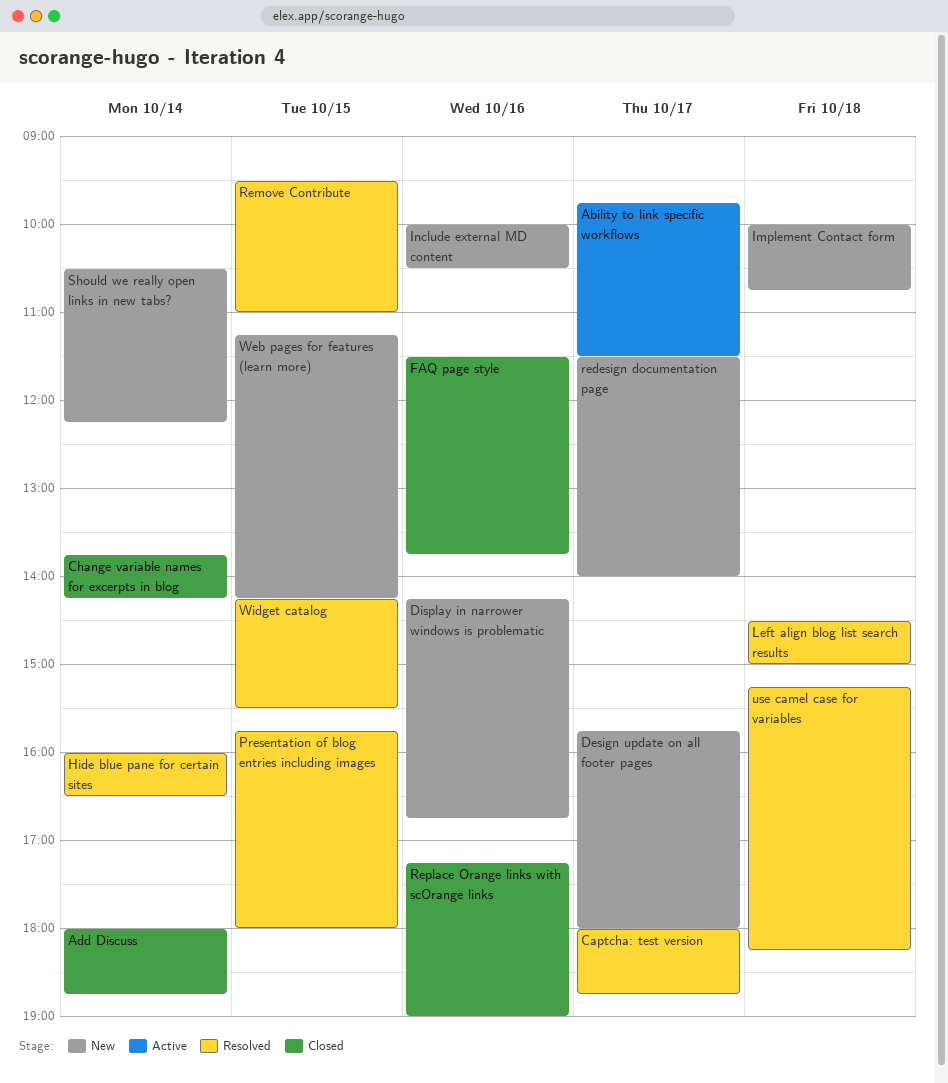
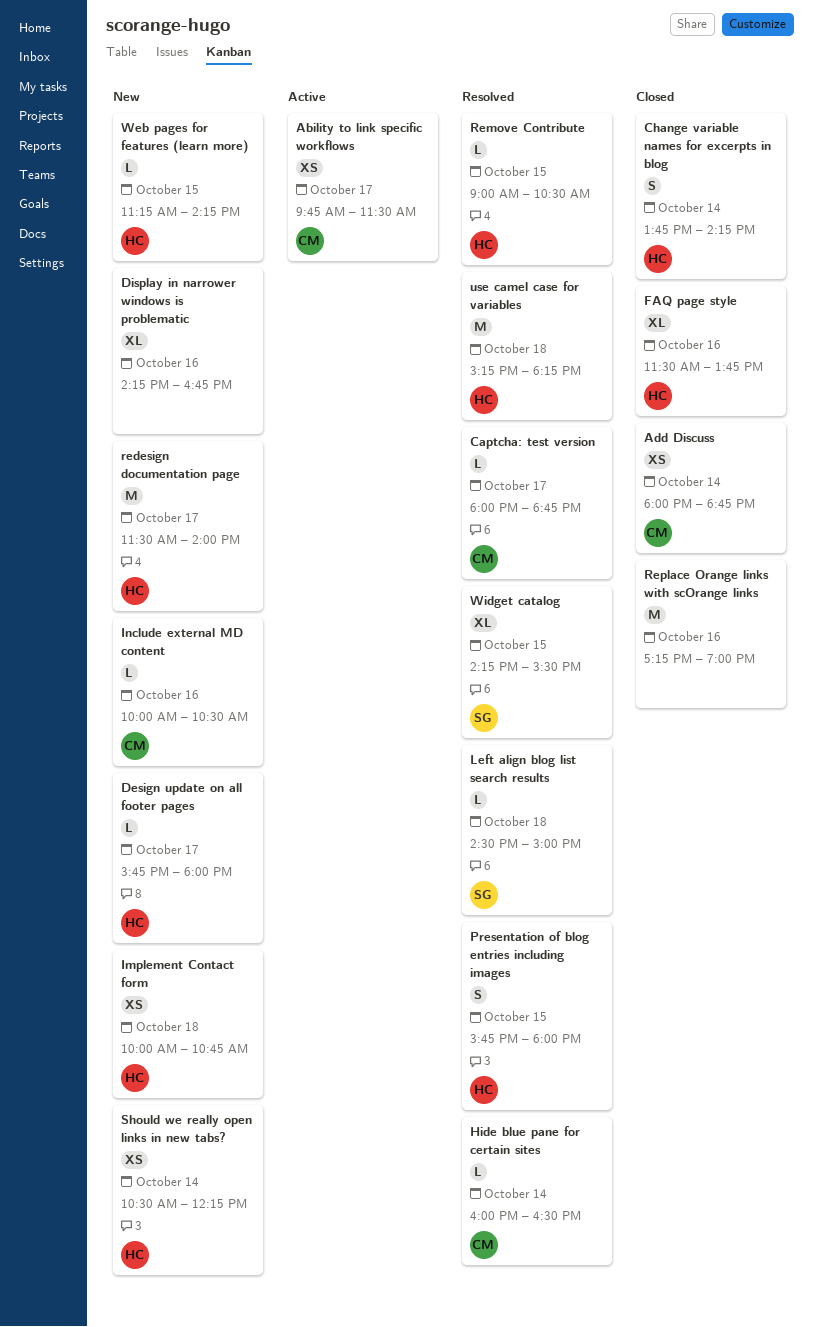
Remove Contribute, begins: 09:30 -> 09:00
Remove Contribute, ends: 11:00 -> 10:30

